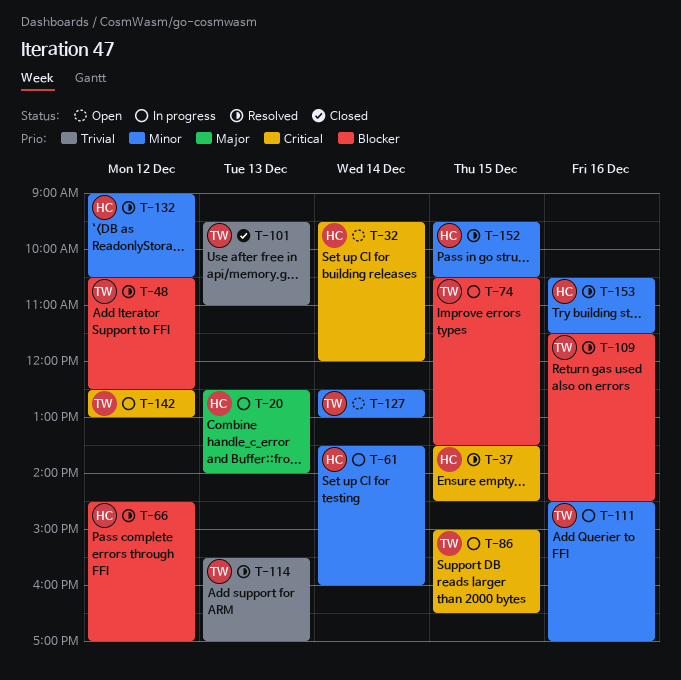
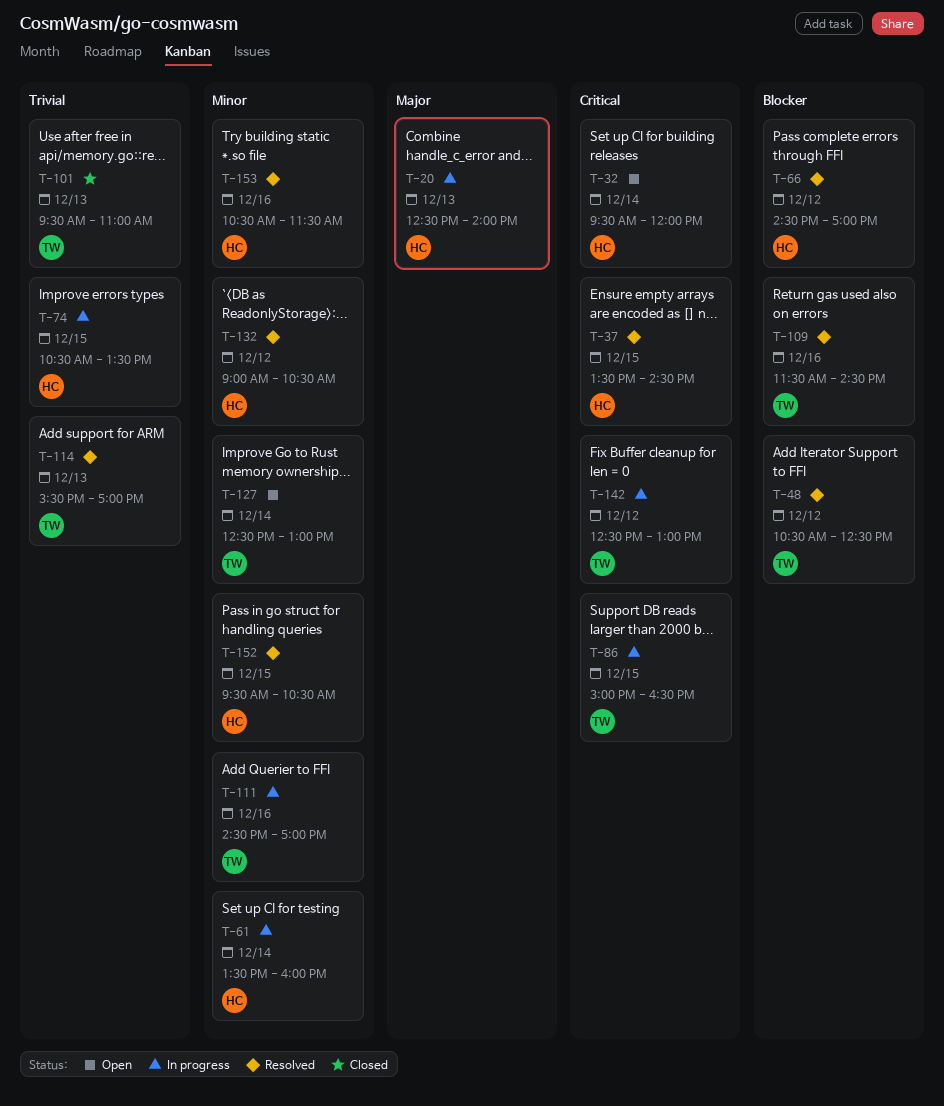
T-74, owner: TW -> HC
T-74, priority: Blocker -> Trivial

